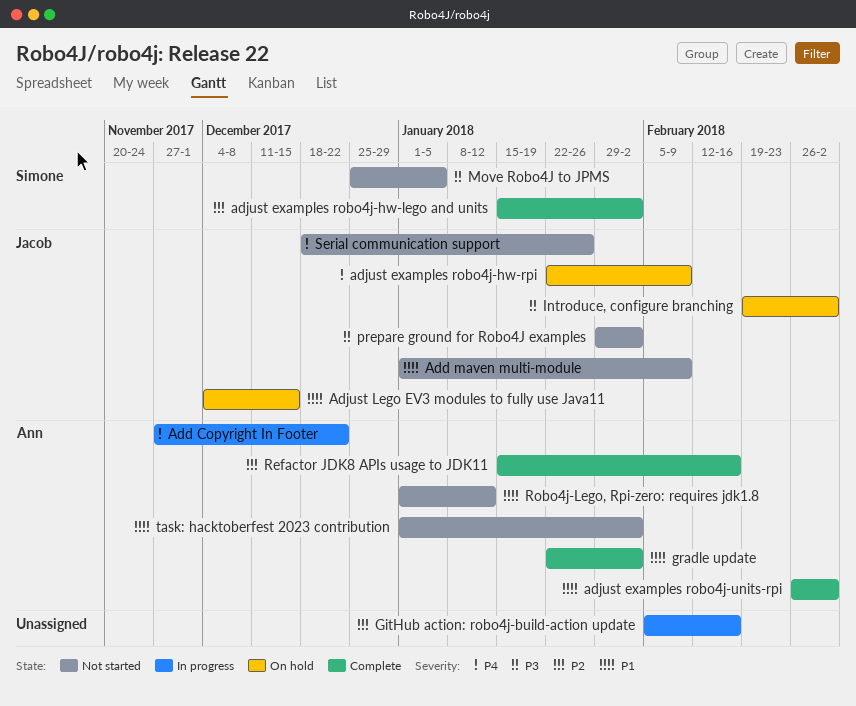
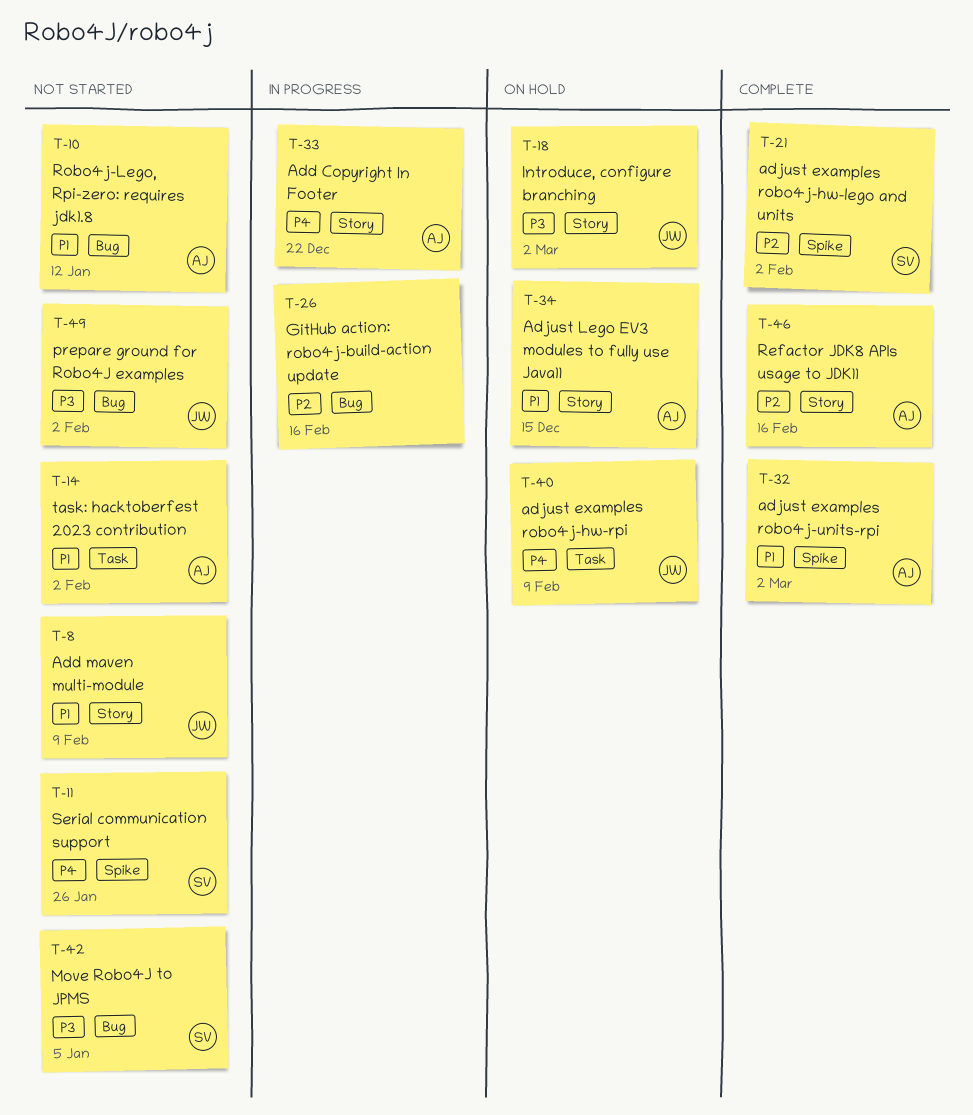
Adjust Lego EV3 modules to fully use Java11, owner: Jacob -> Ann
gradle update: present -> none
Serial communication support, owner: Jacob -> Simone

